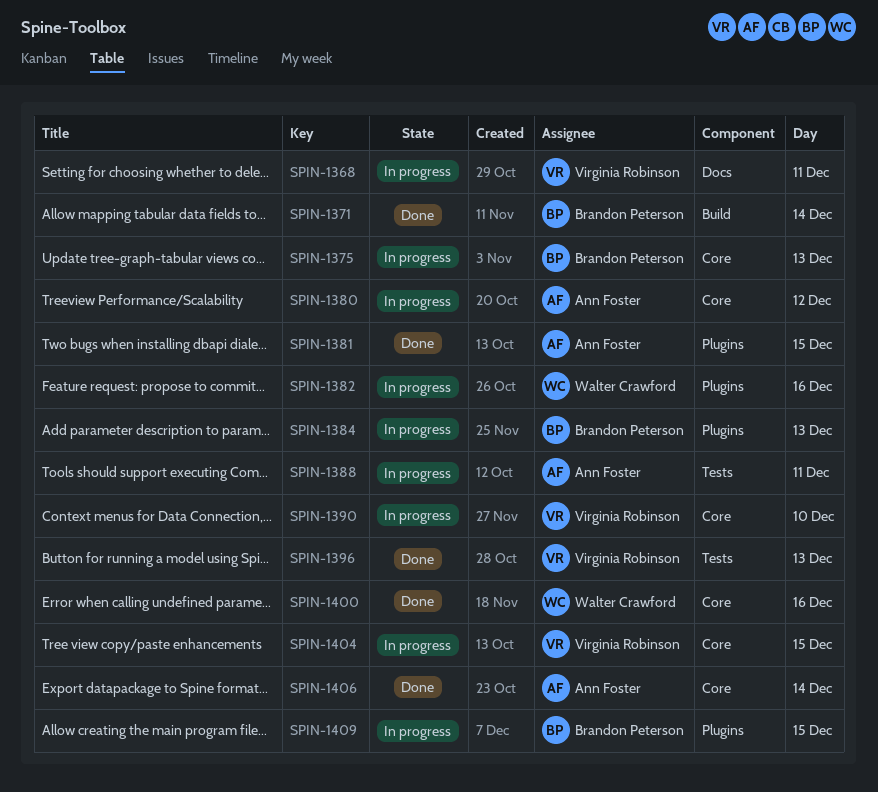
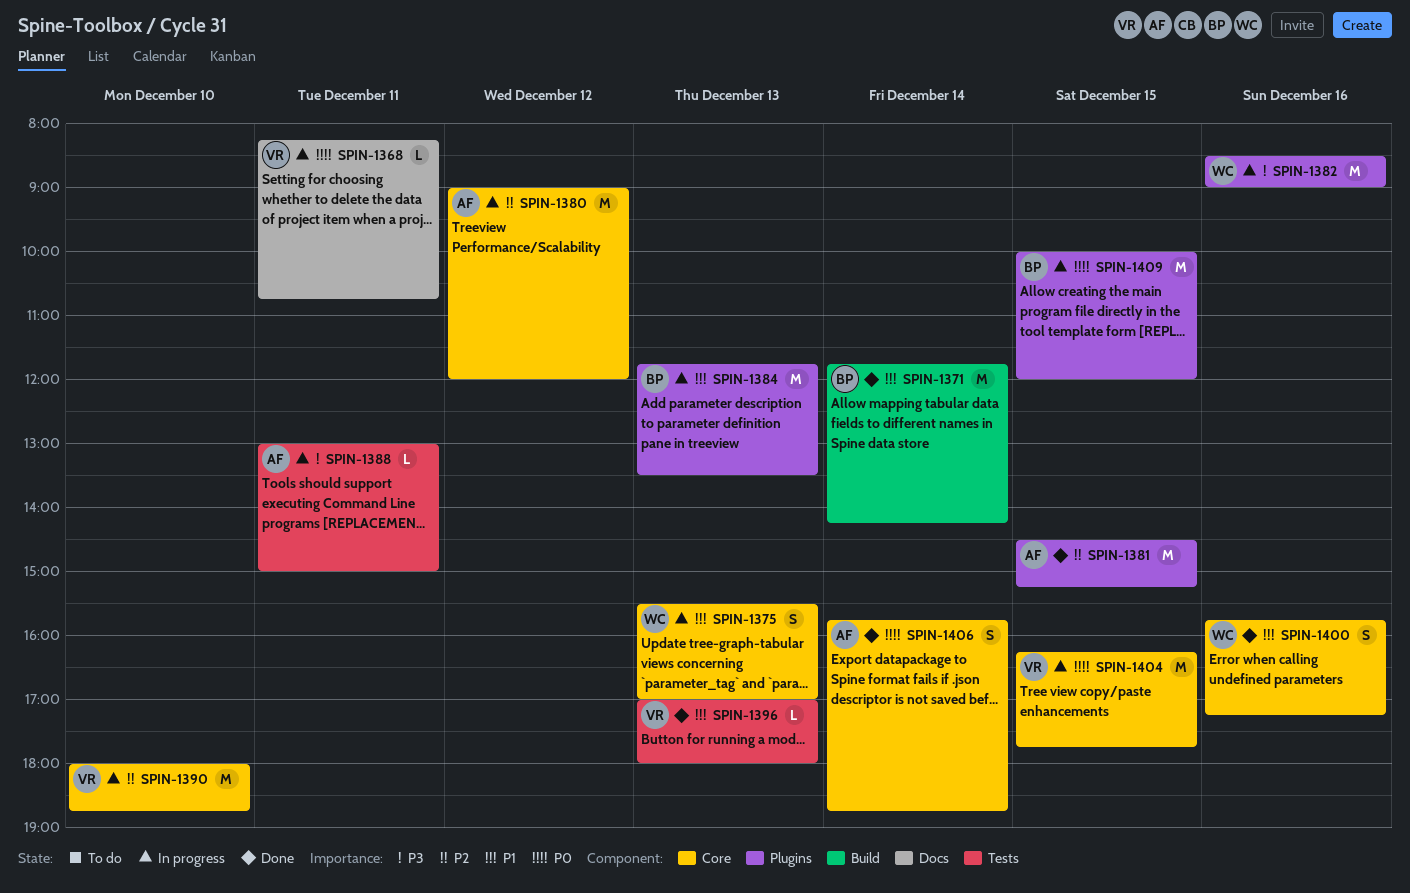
SPIN-1375, owner: Brandon Peterson -> Walter Crawford

